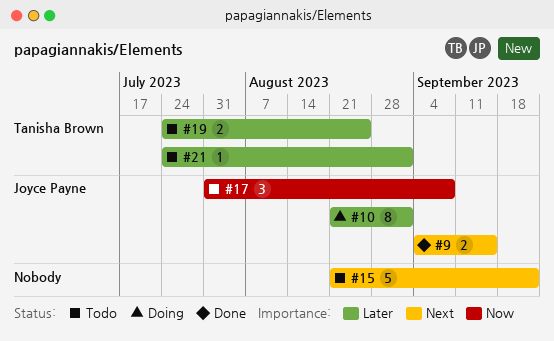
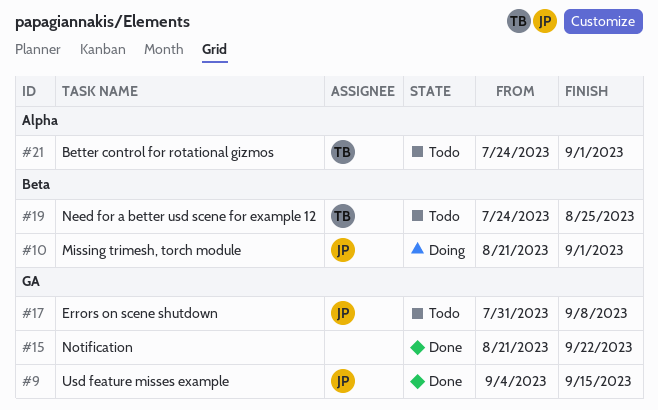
#15, status: Todo -> Done

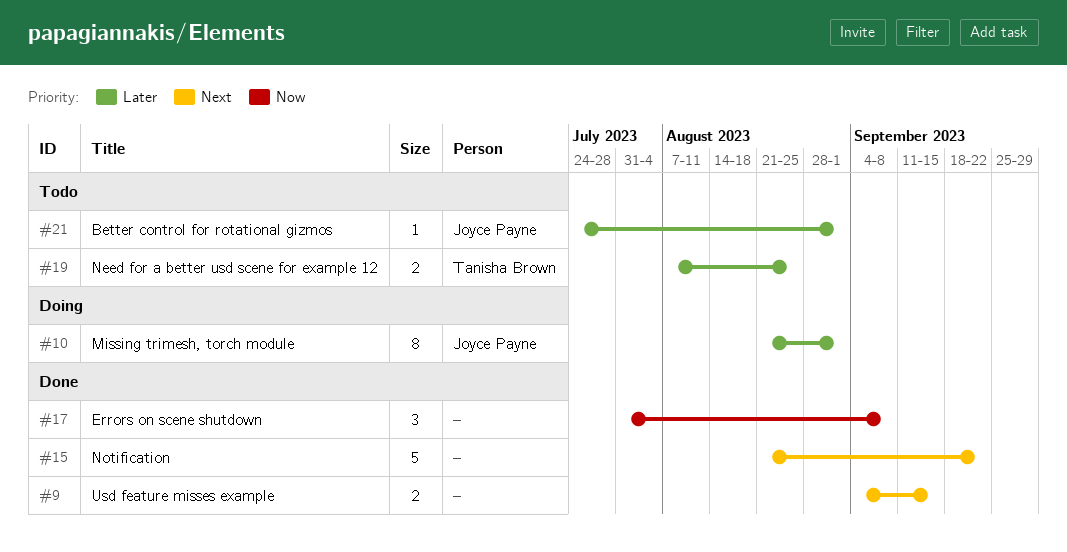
#9, owner: Joyce Payne -> none
#17, status: Todo -> Done
#17, owner: Joyce Payne -> none
#19, start: Jul 24 -> Aug 7
#21, owner: Tanisha Brown -> Joyce Payne

